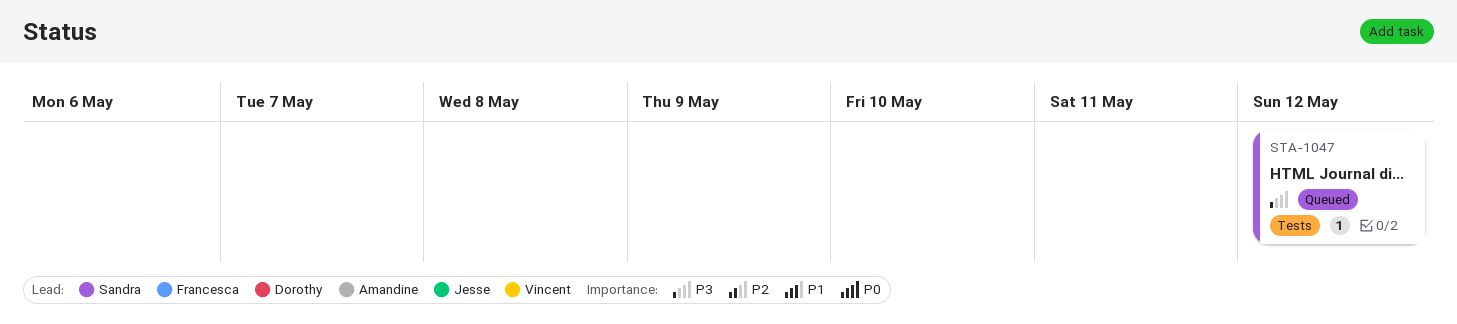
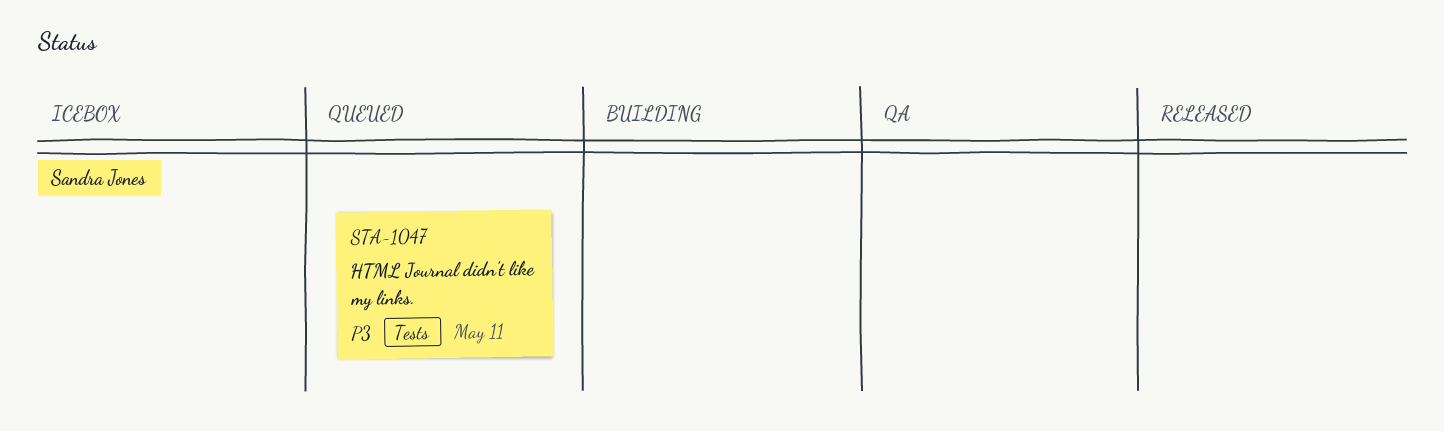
STA-1047, due: May 12 -> May 11

